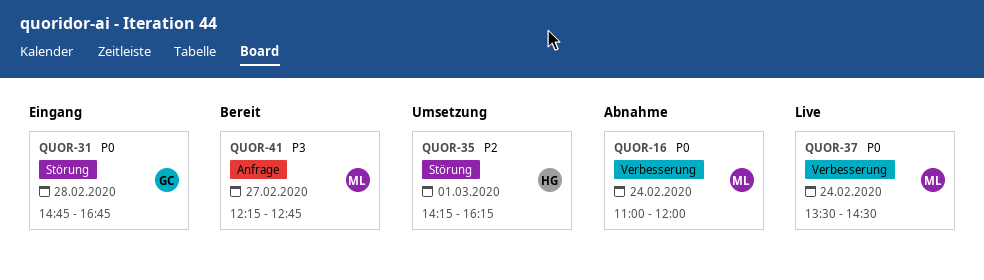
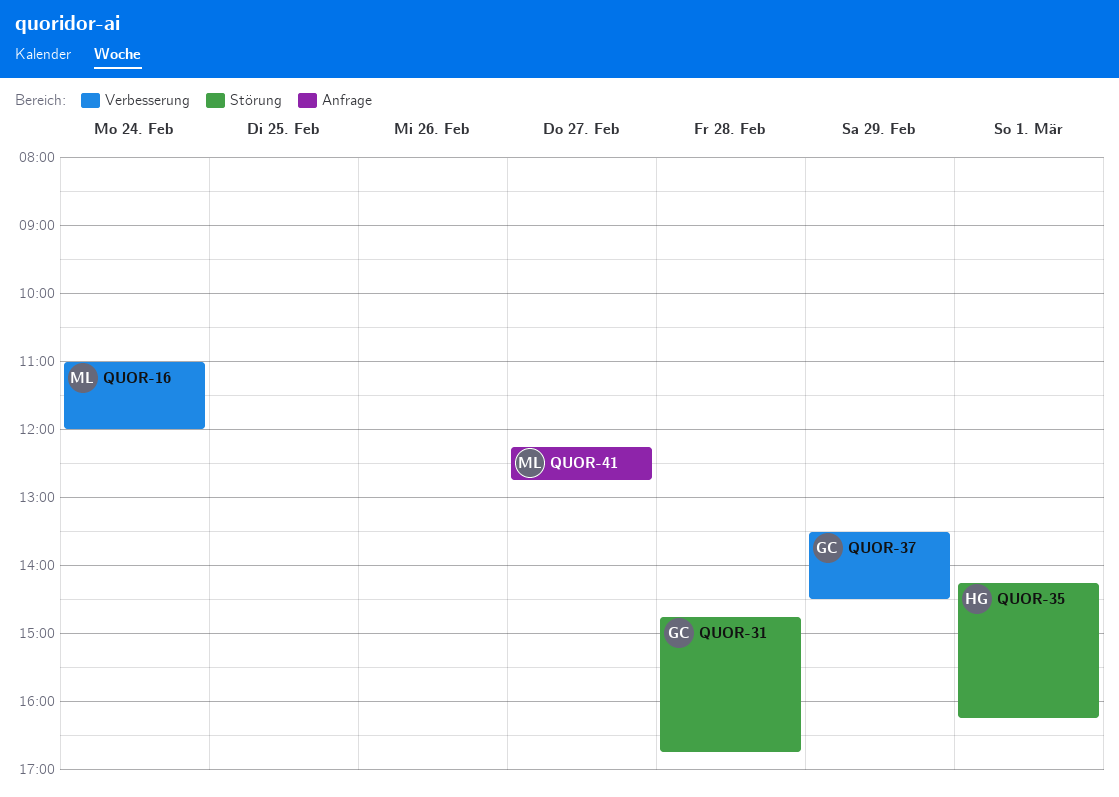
QUOR-37, owner: ML -> GC
QUOR-37, day: Feb 24 -> Feb 29

